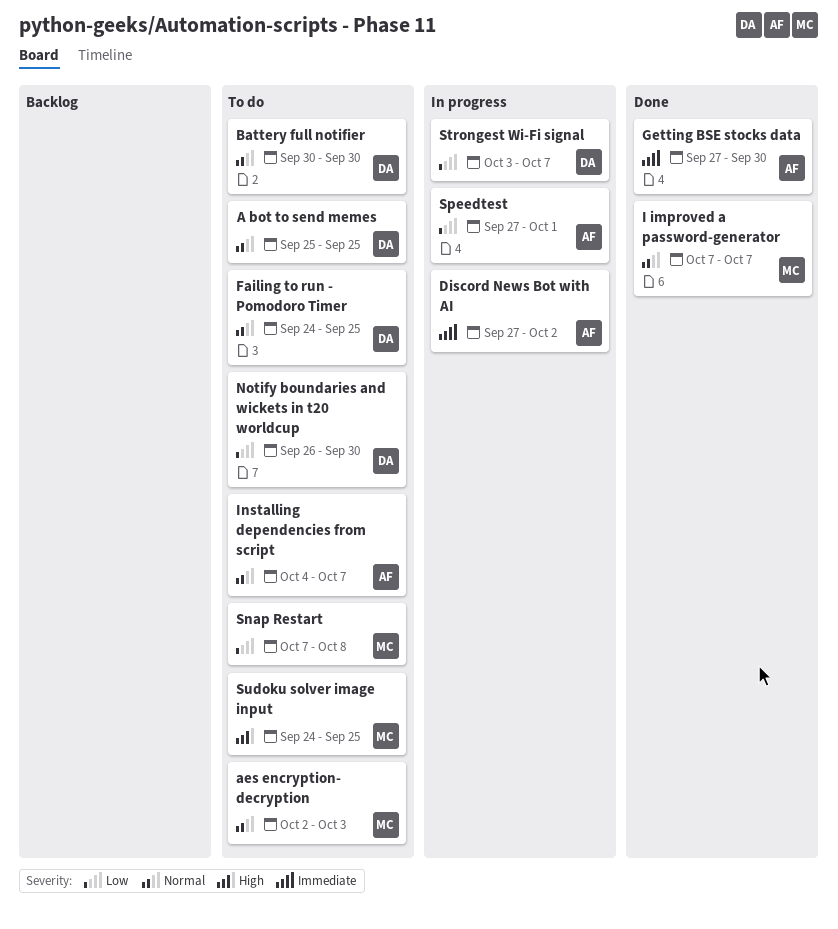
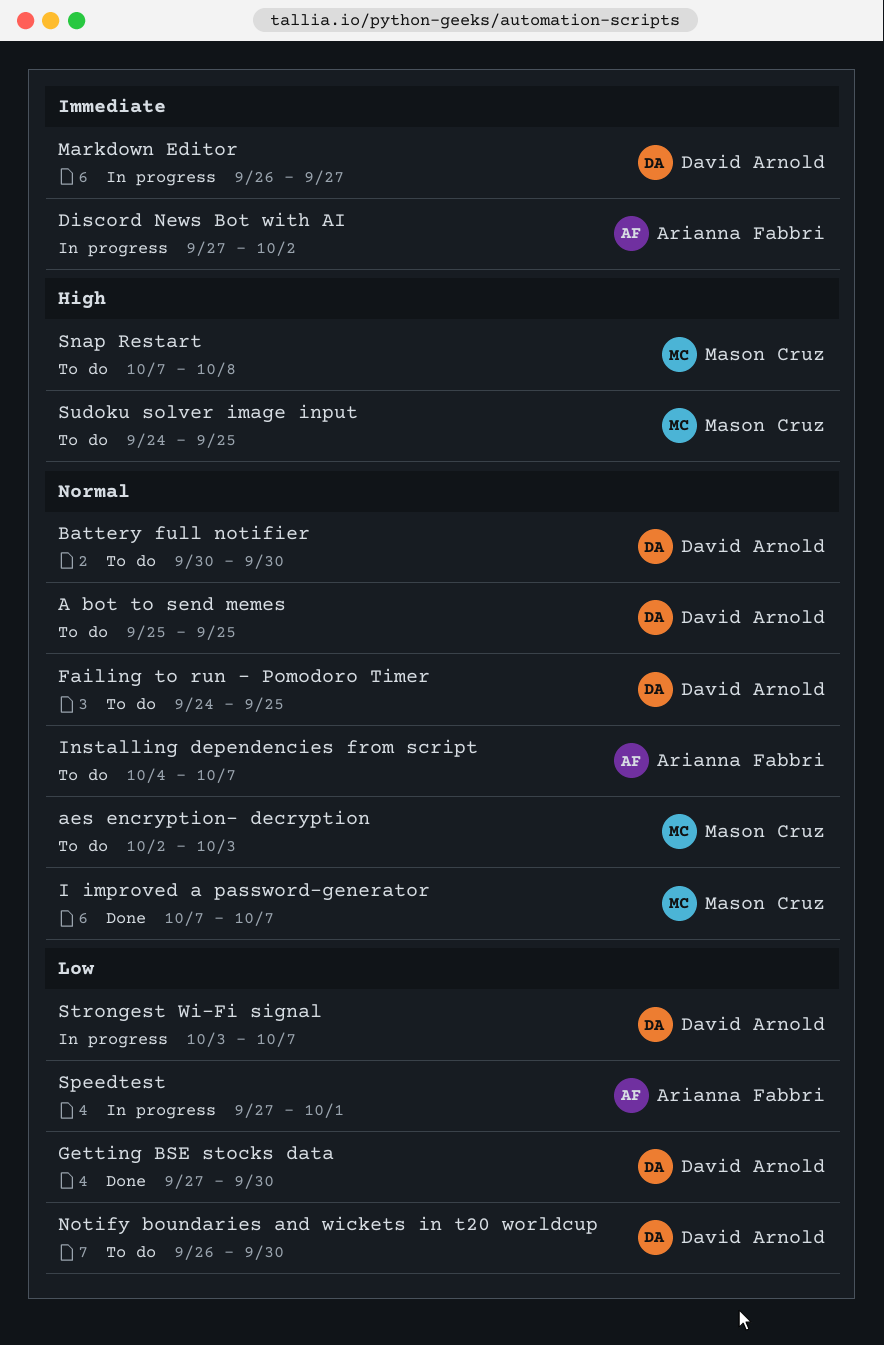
Getting BSE stocks data, owner: Arianna Fabbri -> David Arnold
Getting BSE stocks data, priority: Immediate -> Low
Markdown Editor: none -> present
Snap Restart, priority: Low -> High

